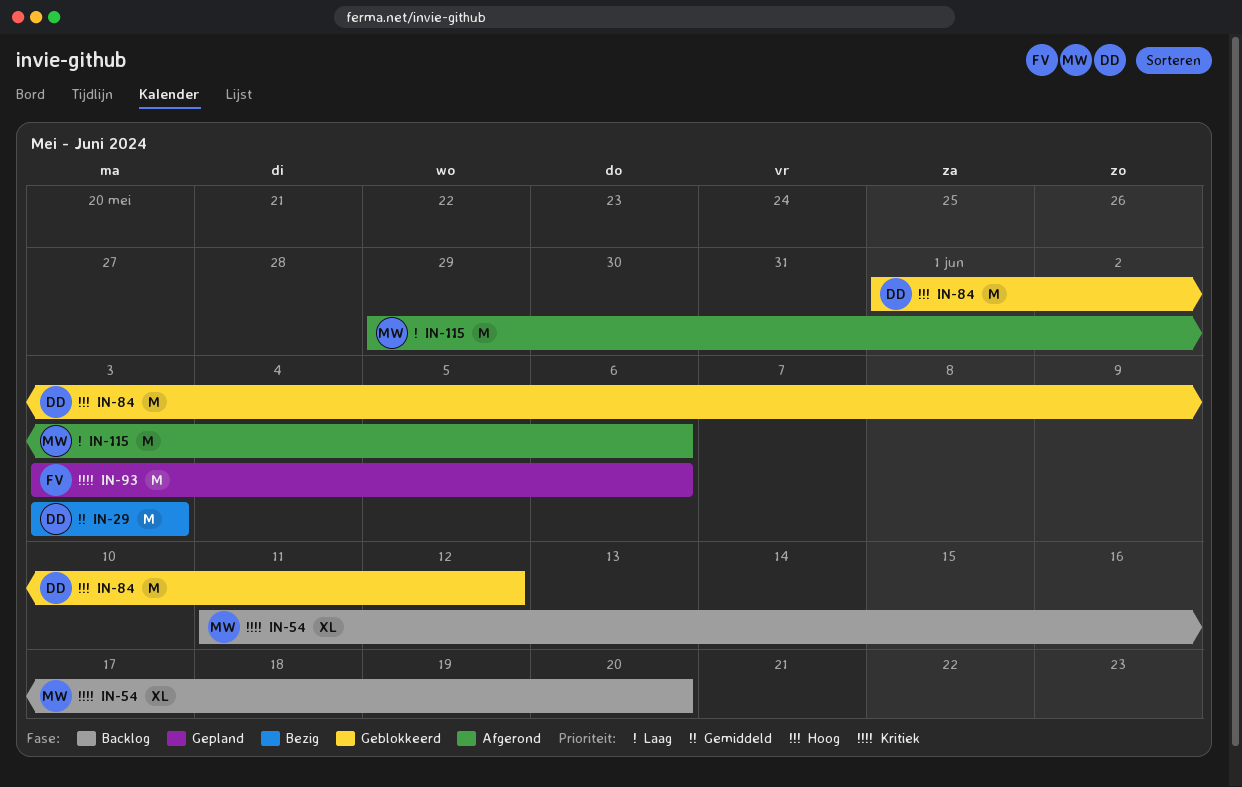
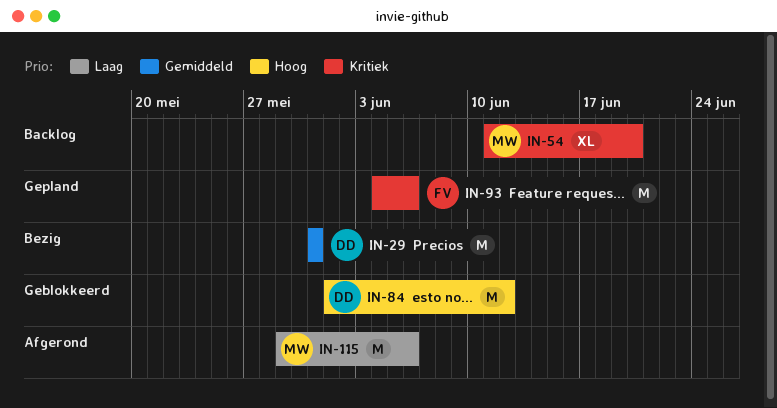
IN-29, start: Jun 3 -> May 31
IN-29, due: Jun 3 -> May 31
IN-93, start: Jun 3 -> Jun 4

